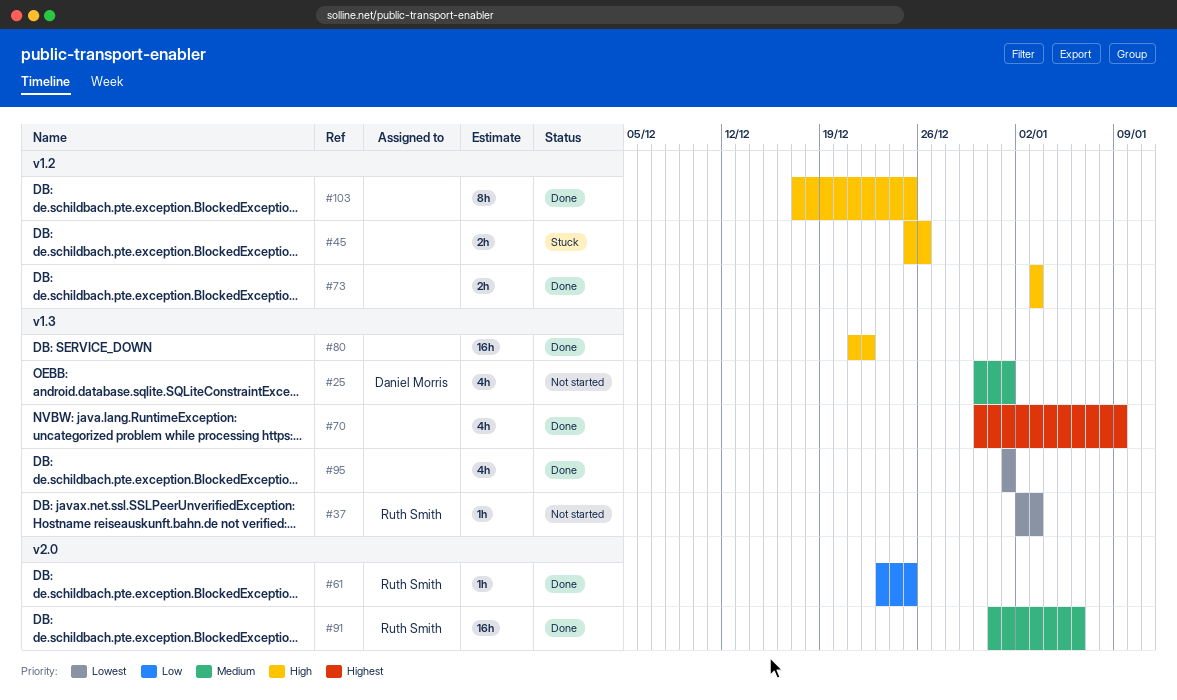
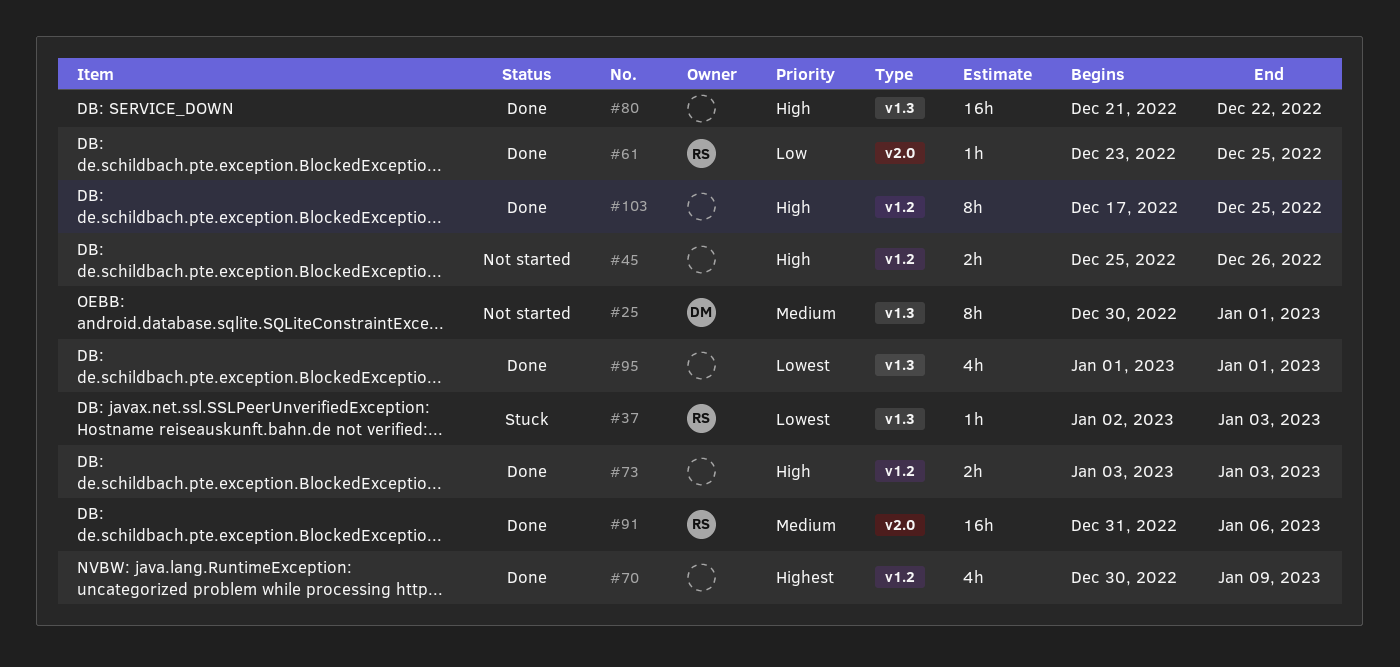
#25, estimate: 4h -> 8h
#37, status: Not started -> Stuck
#45, status: Stuck -> Not started
#70, label: v1.3 -> v1.2

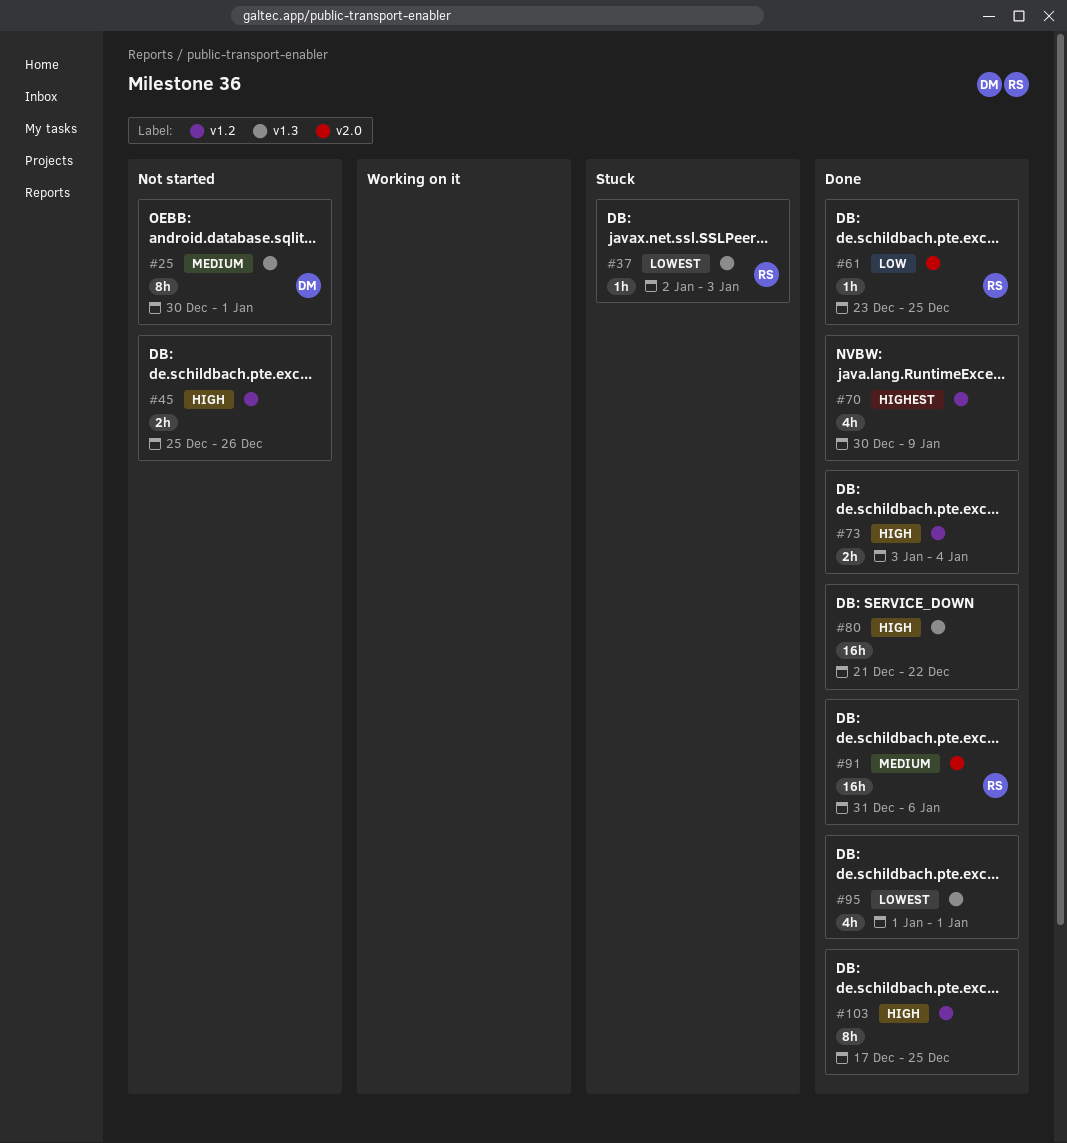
#73, due: Jan 3 -> Jan 4

